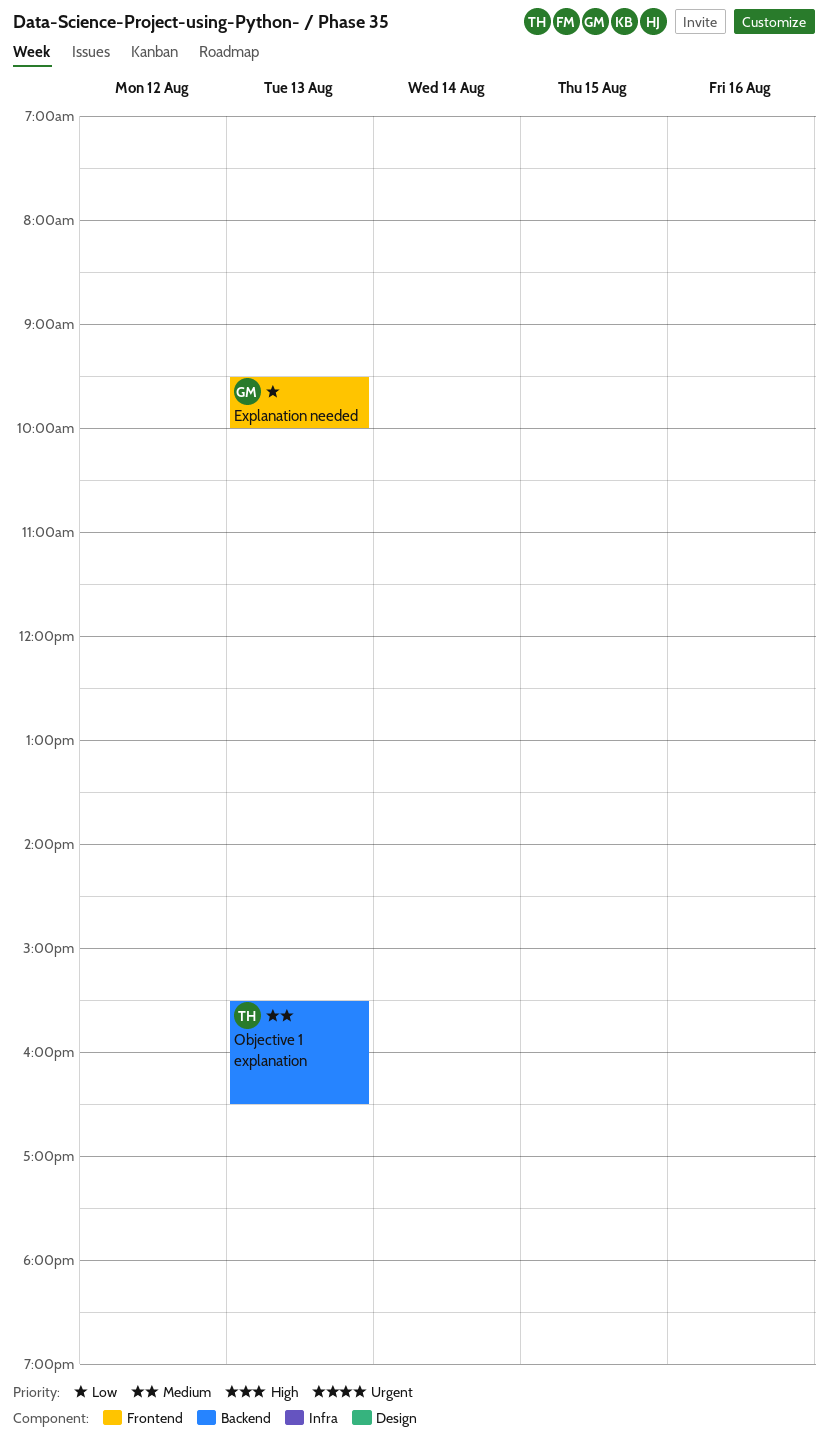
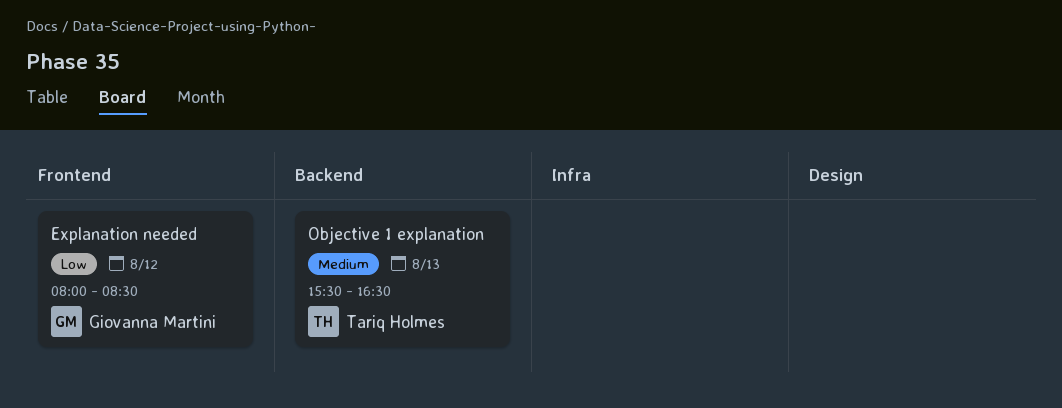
Explanation needed, day: Aug 13 -> Aug 12
Explanation needed, begins: 09:30 -> 08:00
Explanation needed, ends: 10:00 -> 08:30

